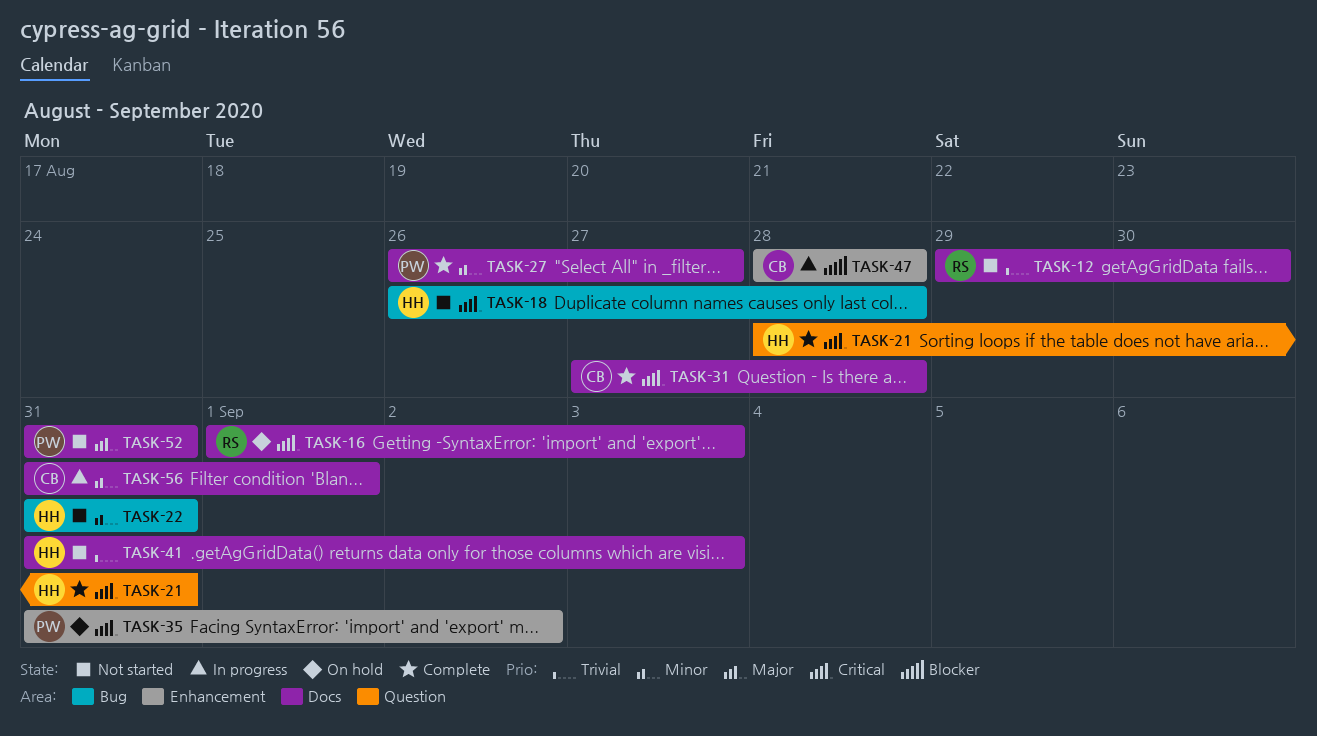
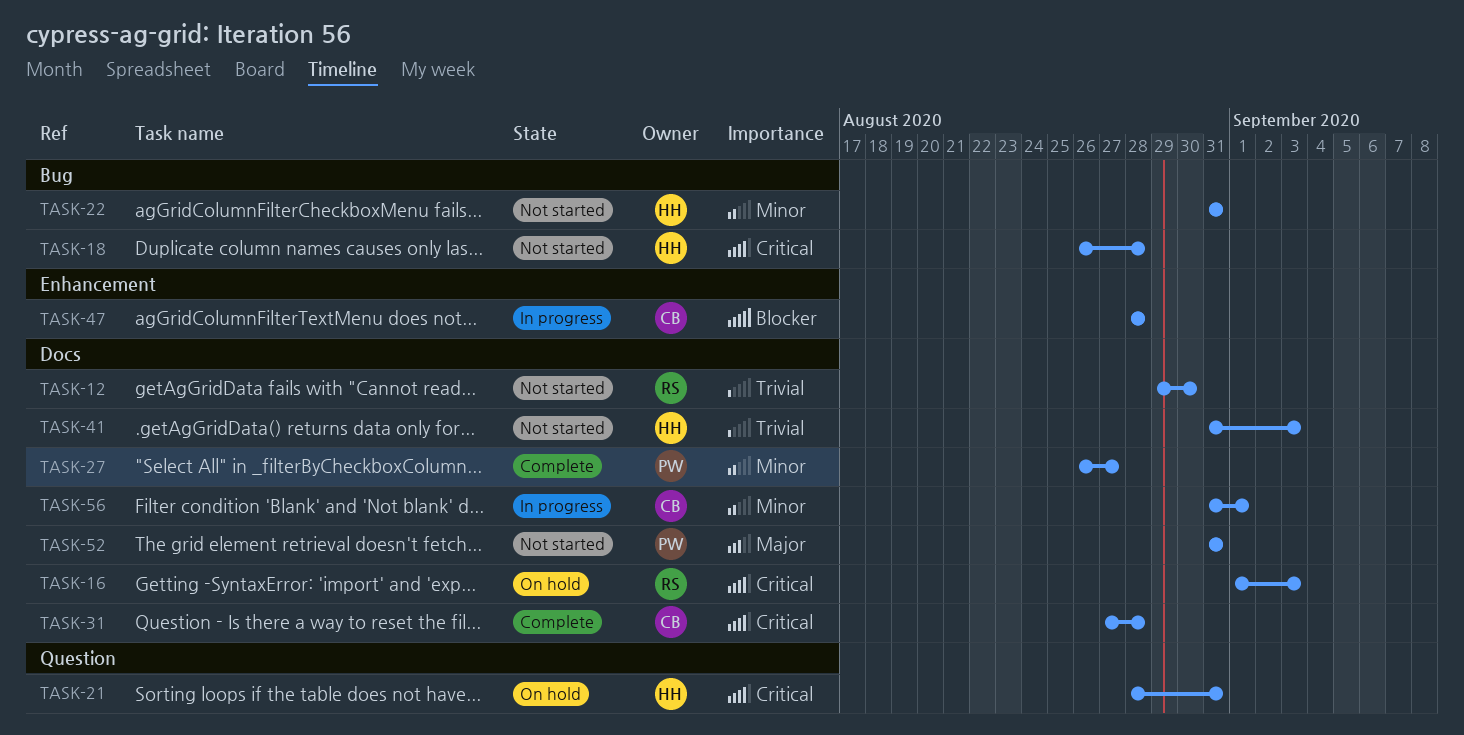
TASK-21, status: Complete -> On hold
TASK-35: present -> none

